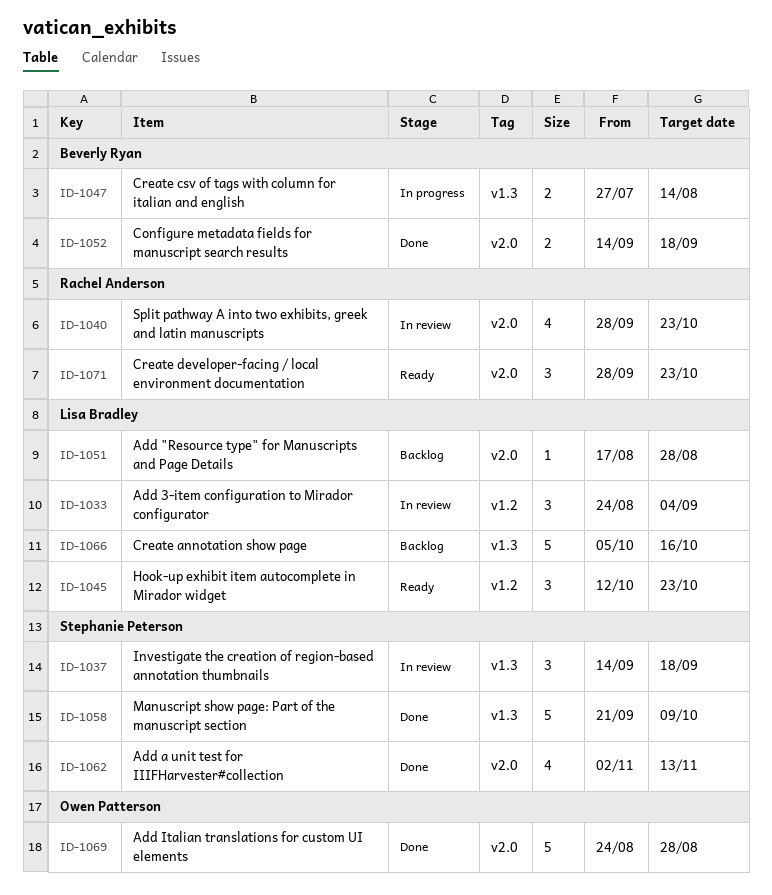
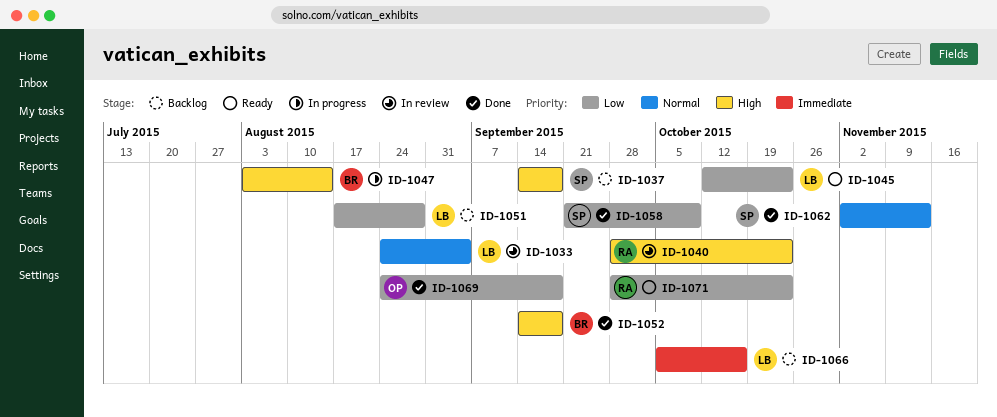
ID-1037, status: In review -> Backlog
ID-1047, start: Jul 27 -> Aug 3
ID-1069, due: Aug 28 -> Sep 18

